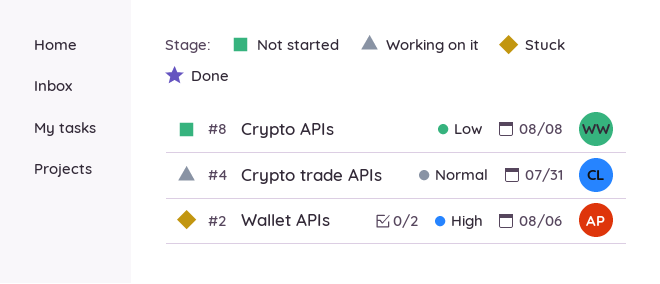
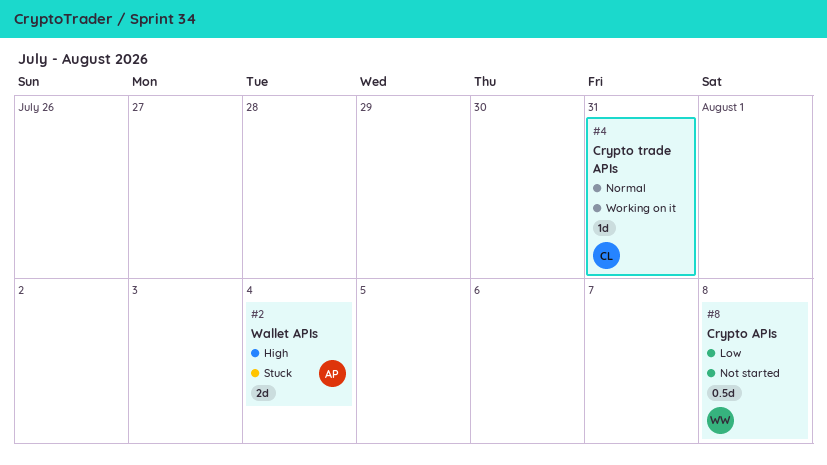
#2, due: Aug 6 -> Aug 4

